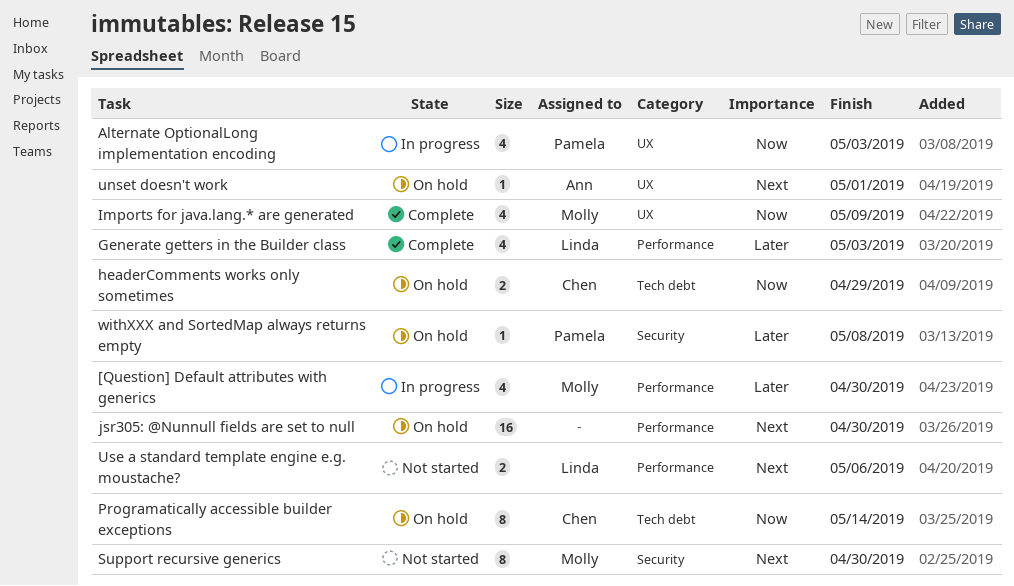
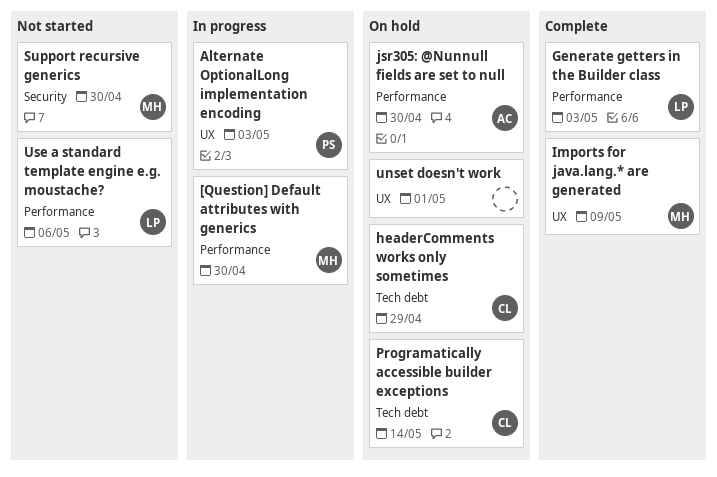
jsr305: @Nunnull fields are set to null, owner: none -> Ann
unset doesn't work, owner: Ann -> none
withXXX and SortedMap always returns empty: present -> none

